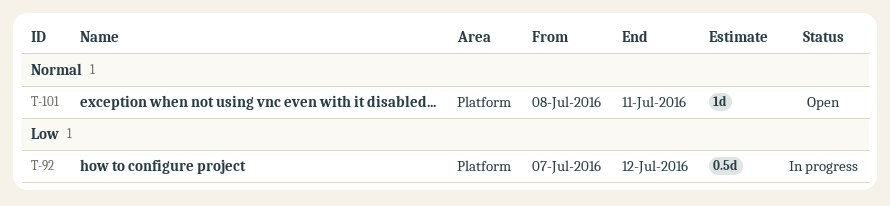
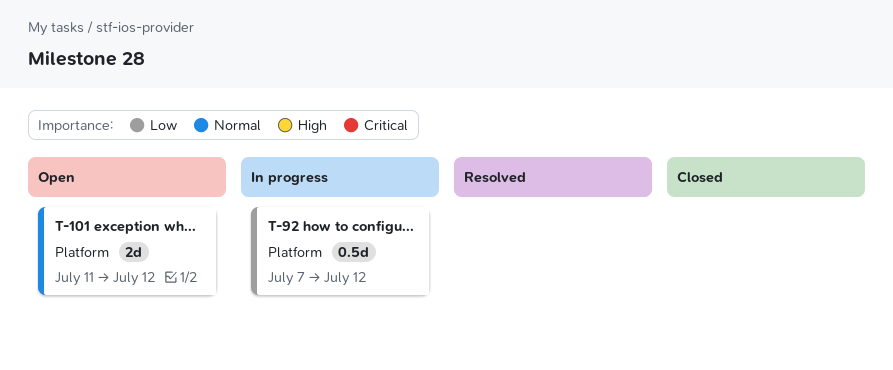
T-101, estimate: 1d -> 2d
T-101, start: Jul 8 -> Jul 11
T-101, due: Jul 11 -> Jul 12

